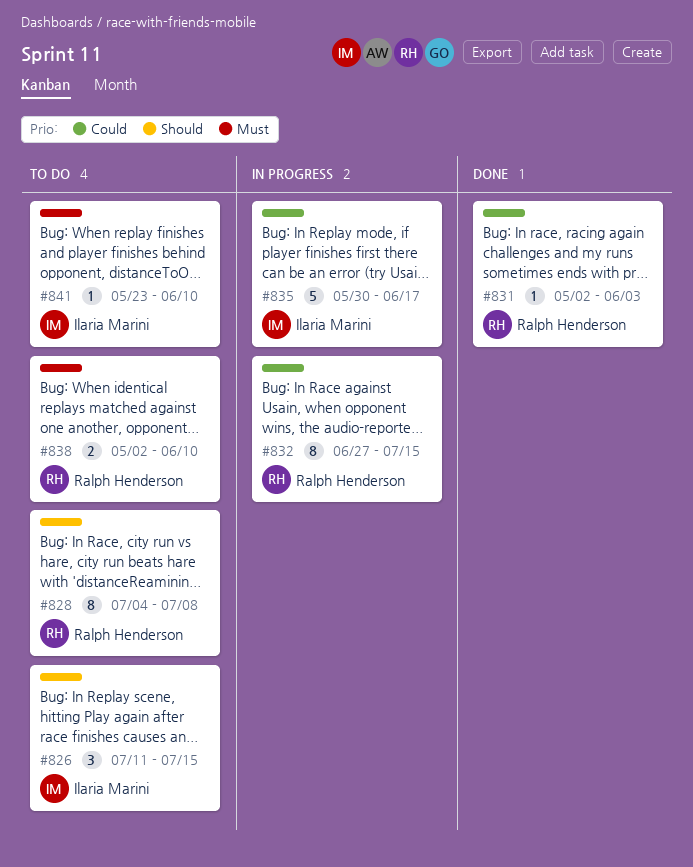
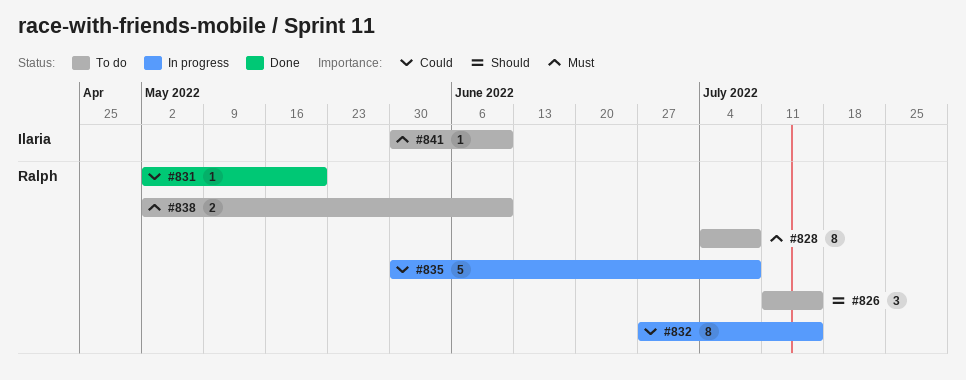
#826, owner: Ilaria Marini -> Ralph Henderson
#828, priority: Should -> Must
#831, due: Jun 3 -> May 20
#835, owner: Ilaria Marini -> Ralph Henderson
#835, due: Jun 17 -> Jul 8
#841, start: May 23 -> May 30

